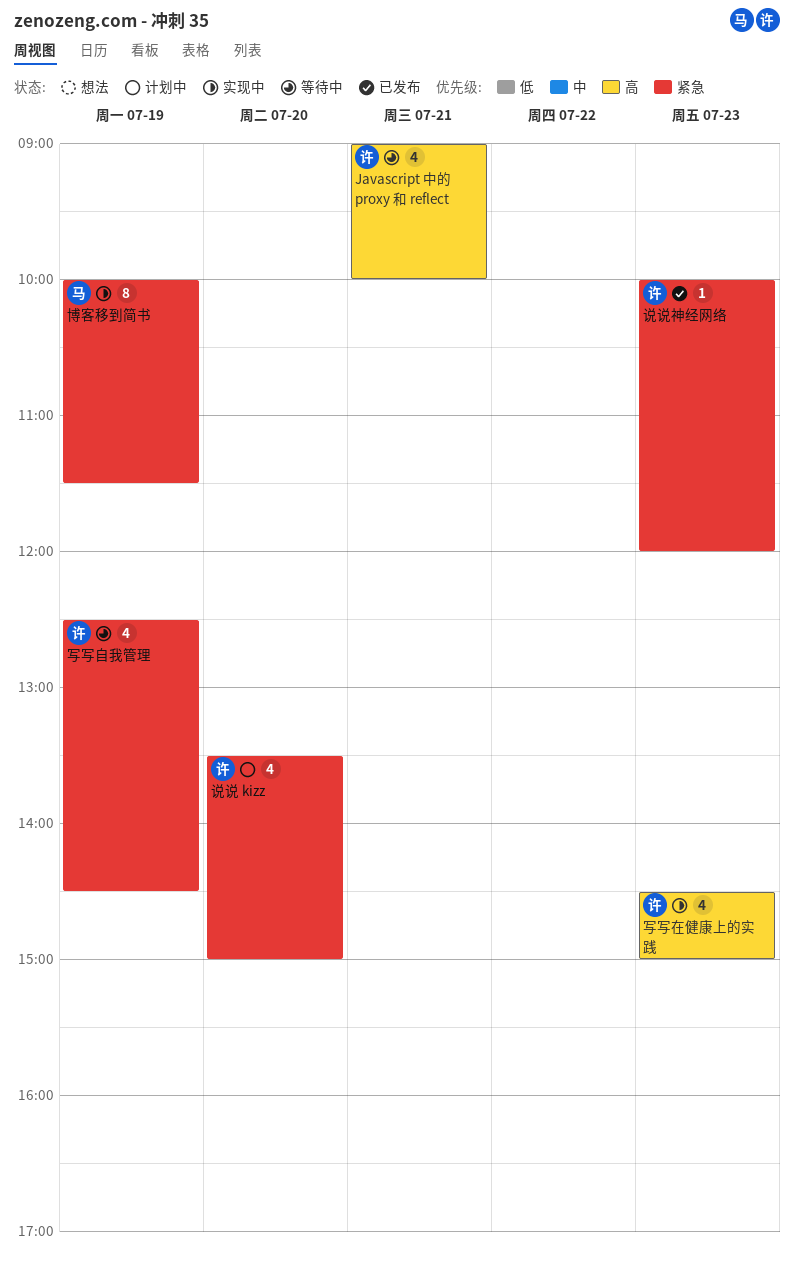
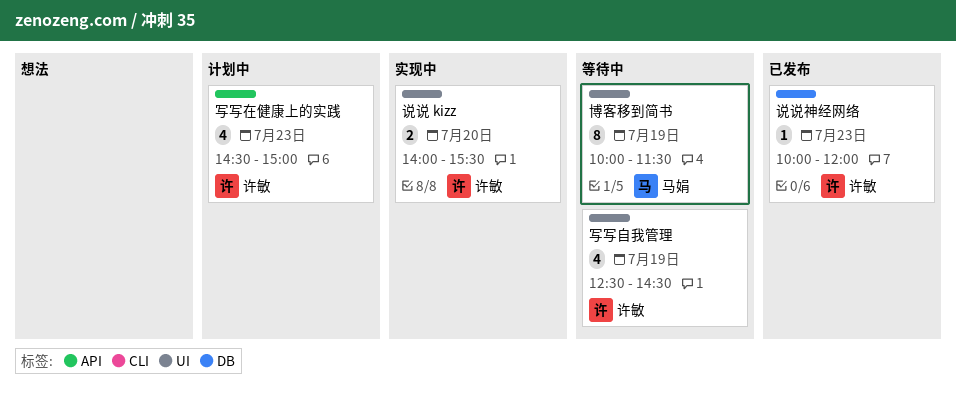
Javascript 中的 proxy 和 reflect: present -> none
写写在健康上的实践, status: 实现中 -> 计划中
博客移到简书, status: 实现中 -> 等待中
说说 kizz, status: 计划中 -> 实现中
说说 kizz, estimate: 4 -> 2
说说 kizz, begins: 13:30 -> 14:00
说说 kizz, ends: 15:00 -> 15:30

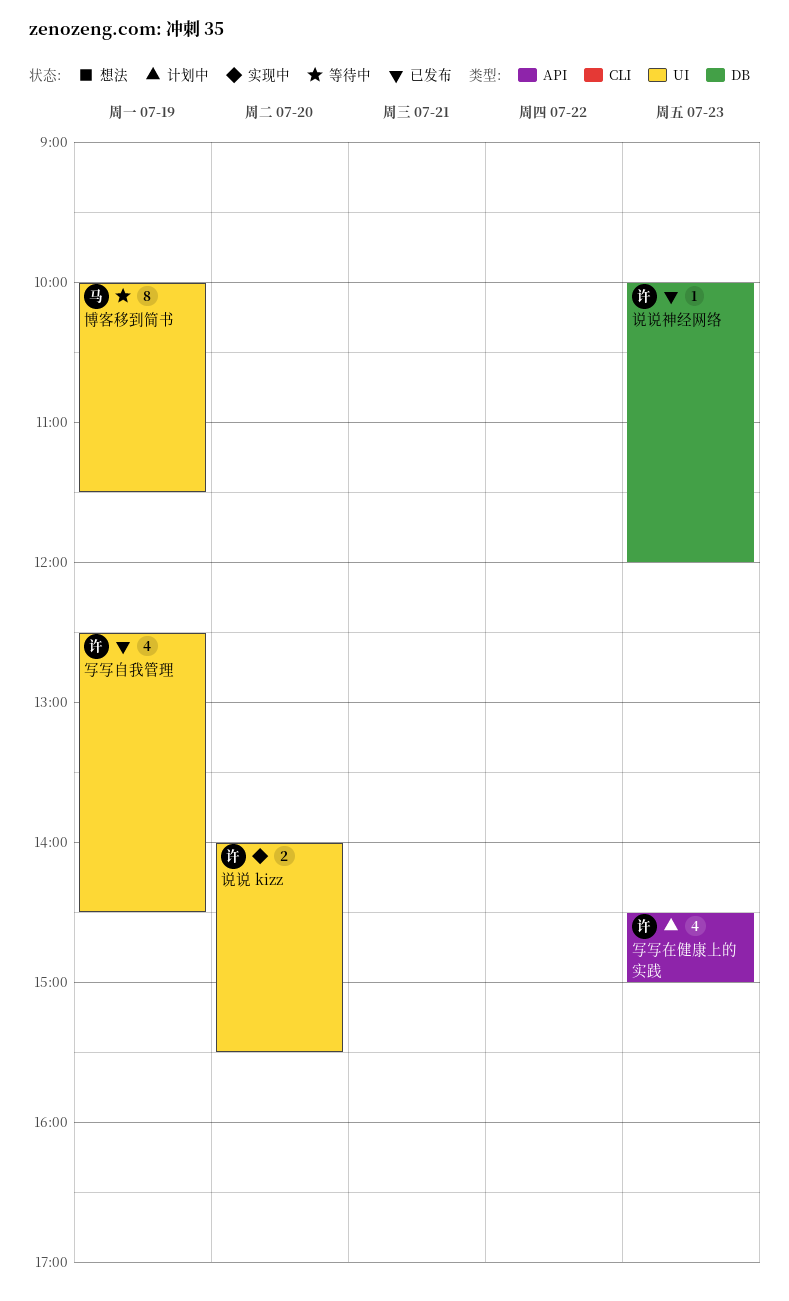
写写自我管理, status: 等待中 -> 已发布

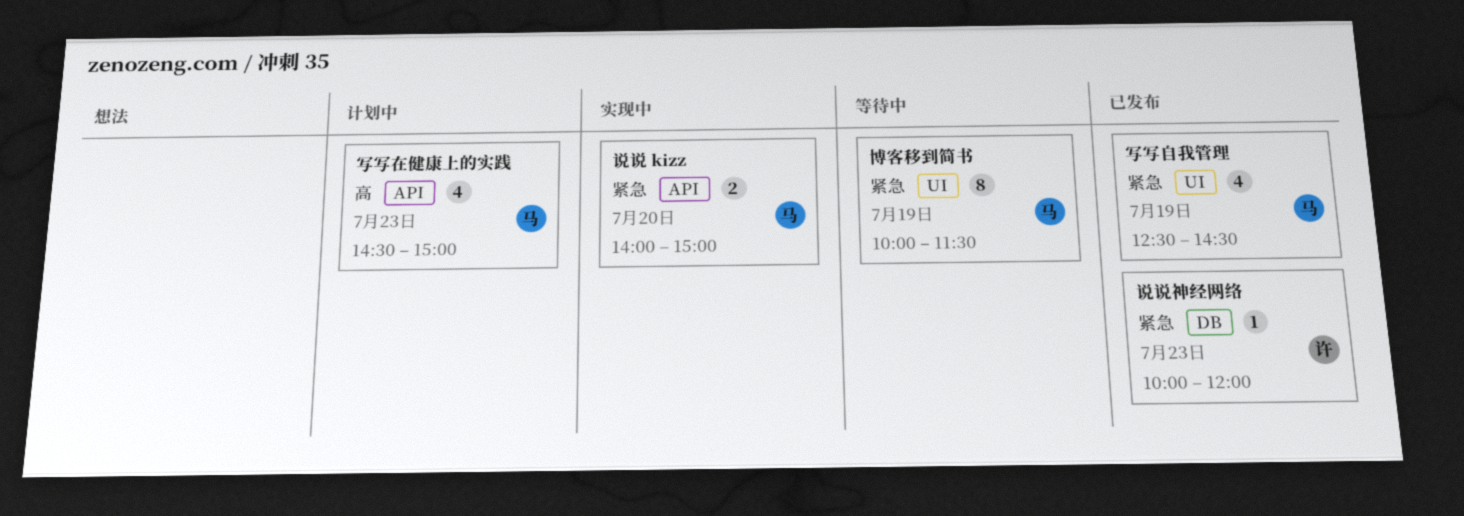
写写在健康上的实践, owner: 许 -> 马
写写自我管理, owner: 许 -> 马
说说 kizz, owner: 许 -> 马
说说 kizz, label: UI -> API
说说 kizz, ends: 15:30 -> 15:00

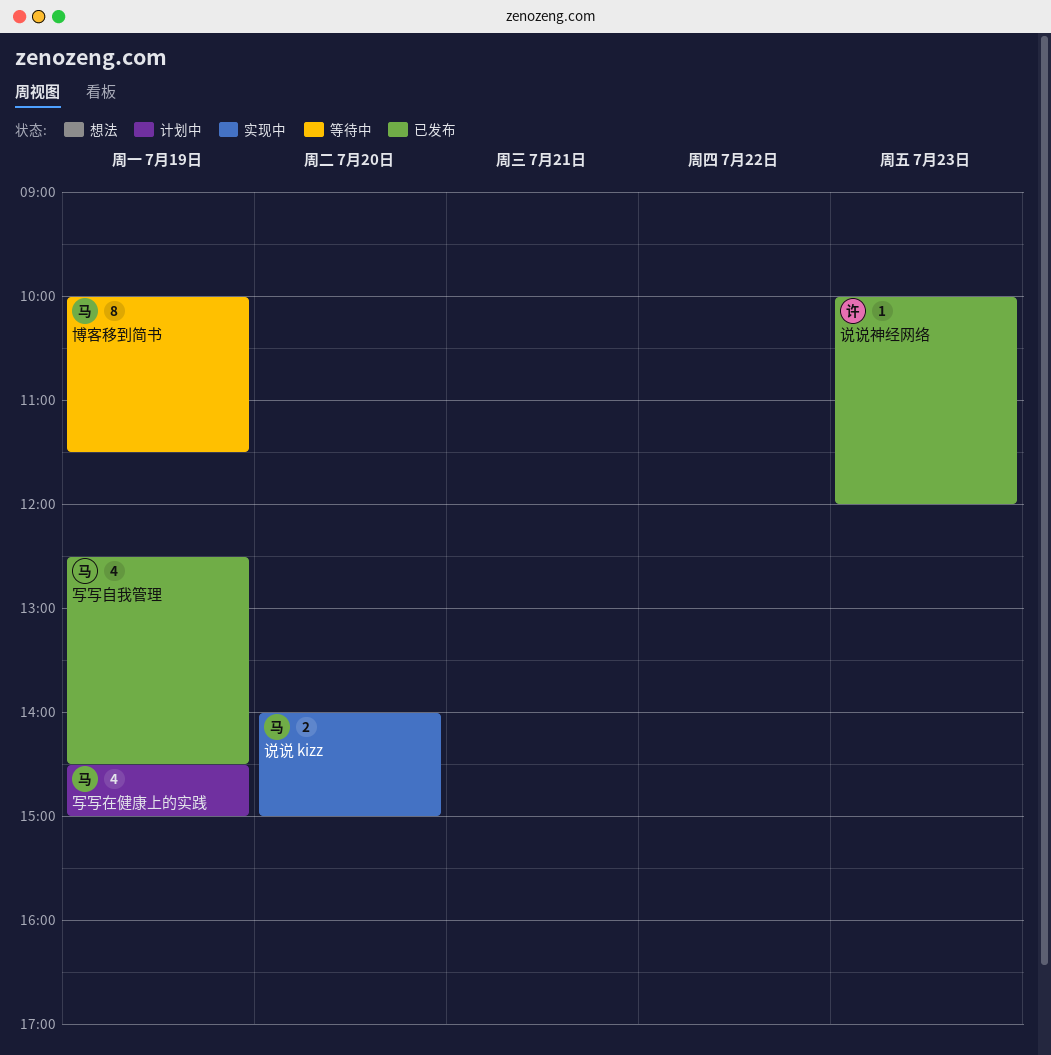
写写在健康上的实践, day: Jul 23 -> Jul 19

